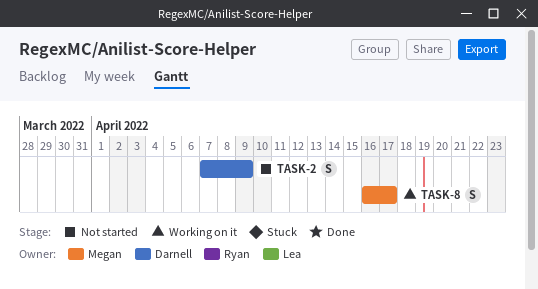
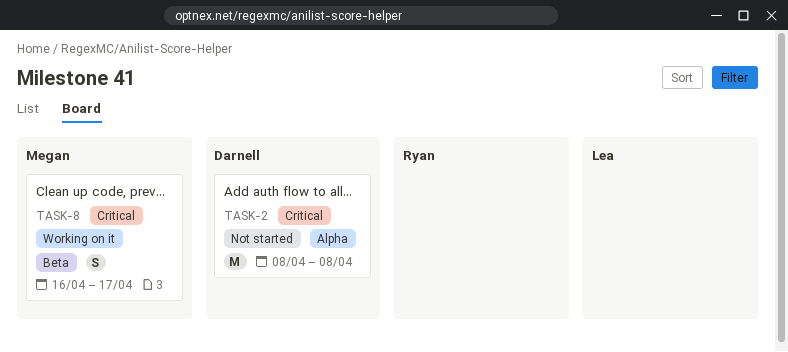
TASK-2, estimate: S -> M
TASK-2, start: Apr 7 -> Apr 8
TASK-2, due: Apr 9 -> Apr 8

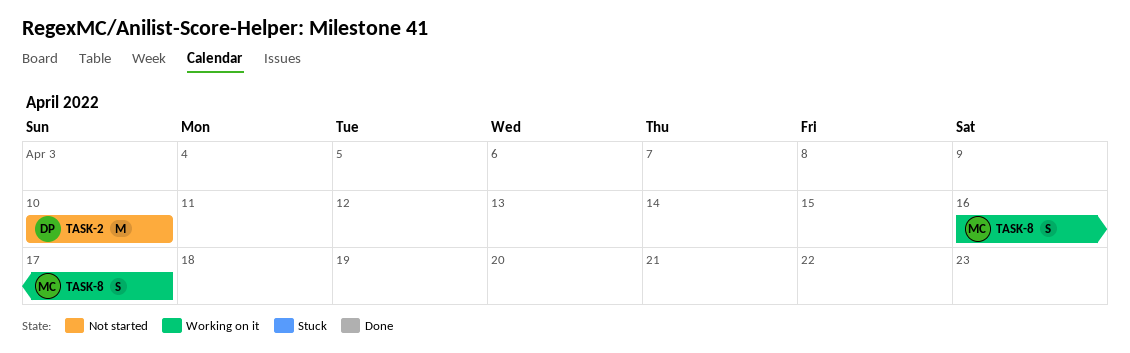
TASK-2, start: Apr 8 -> Apr 10
TASK-2, due: Apr 8 -> Apr 10

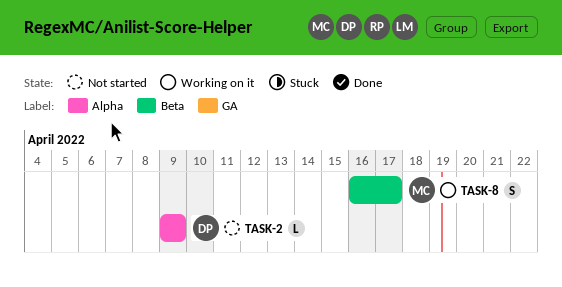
TASK-2, estimate: M -> L
TASK-2, start: Apr 10 -> Apr 9
TASK-2, due: Apr 10 -> Apr 9

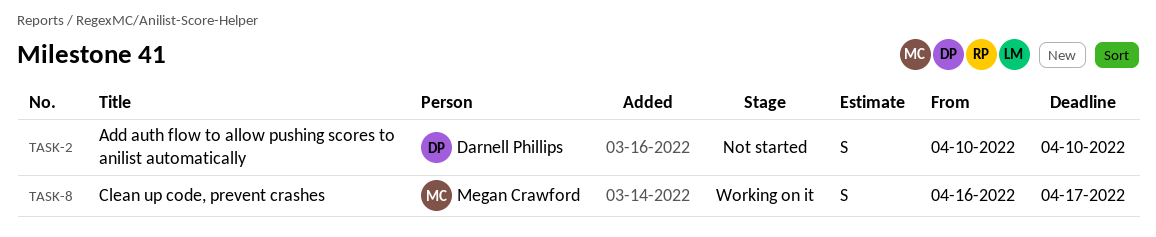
TASK-2, estimate: L -> S
TASK-2, start: Apr 9 -> Apr 10
TASK-2, due: Apr 9 -> Apr 10

